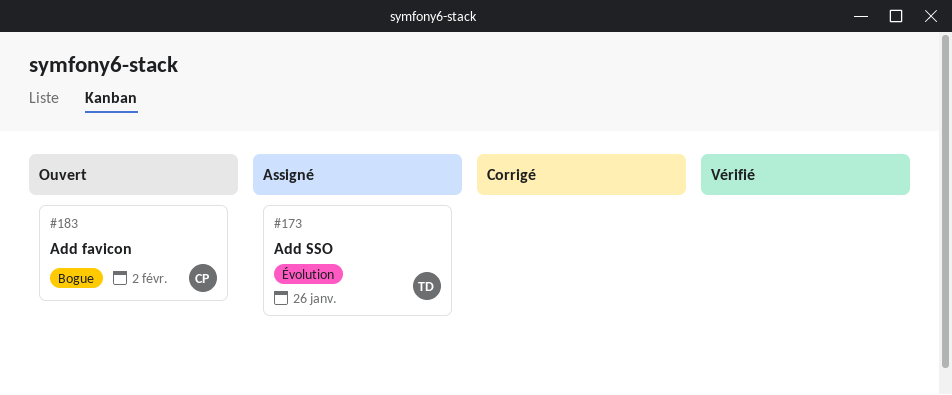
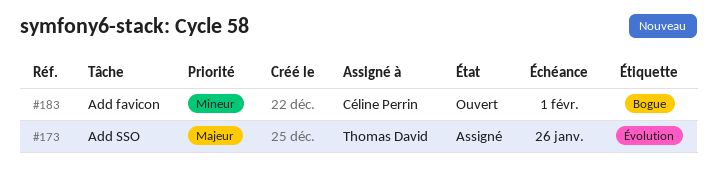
#183, due: Feb 2 -> Feb 1

